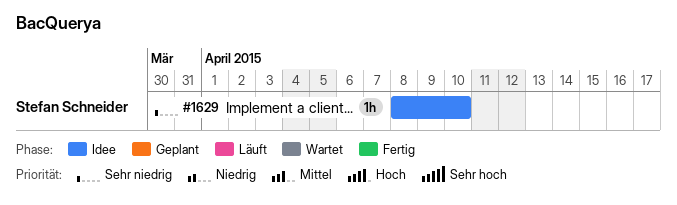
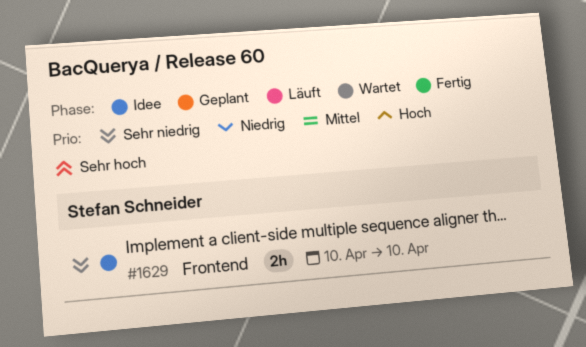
#1629, estimate: 1h -> 2h
#1629, start: Apr 8 -> Apr 10

